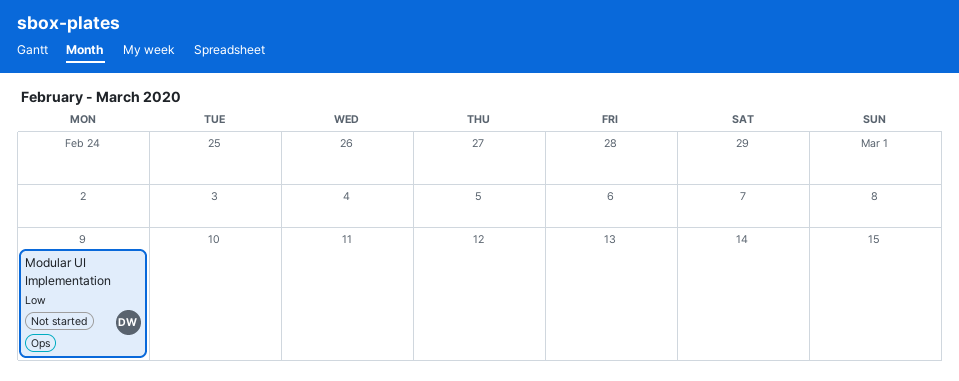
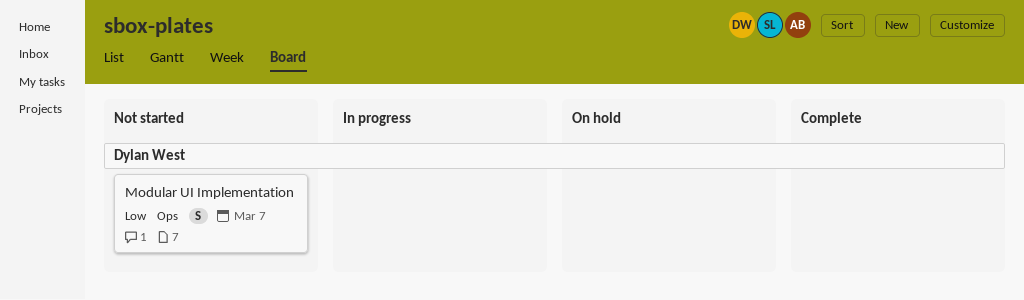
Modular UI Implementation, due: Mar 9 -> Mar 7

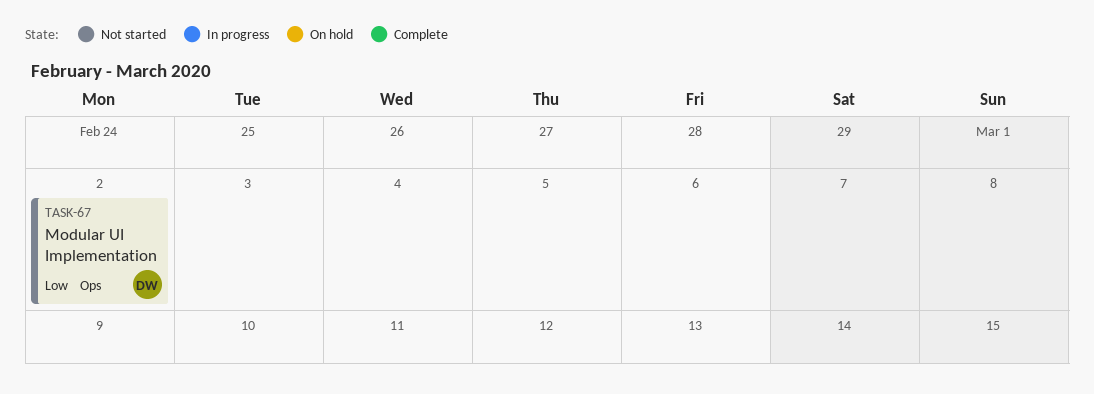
Modular UI Implementation, due: Mar 7 -> Mar 2

